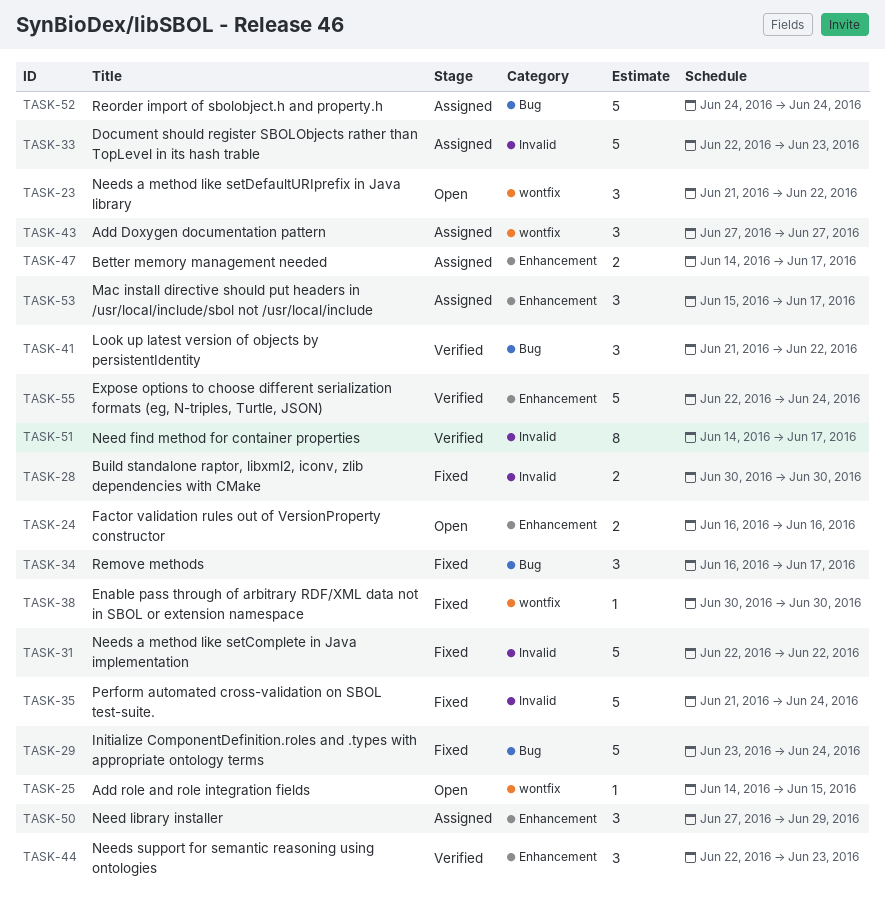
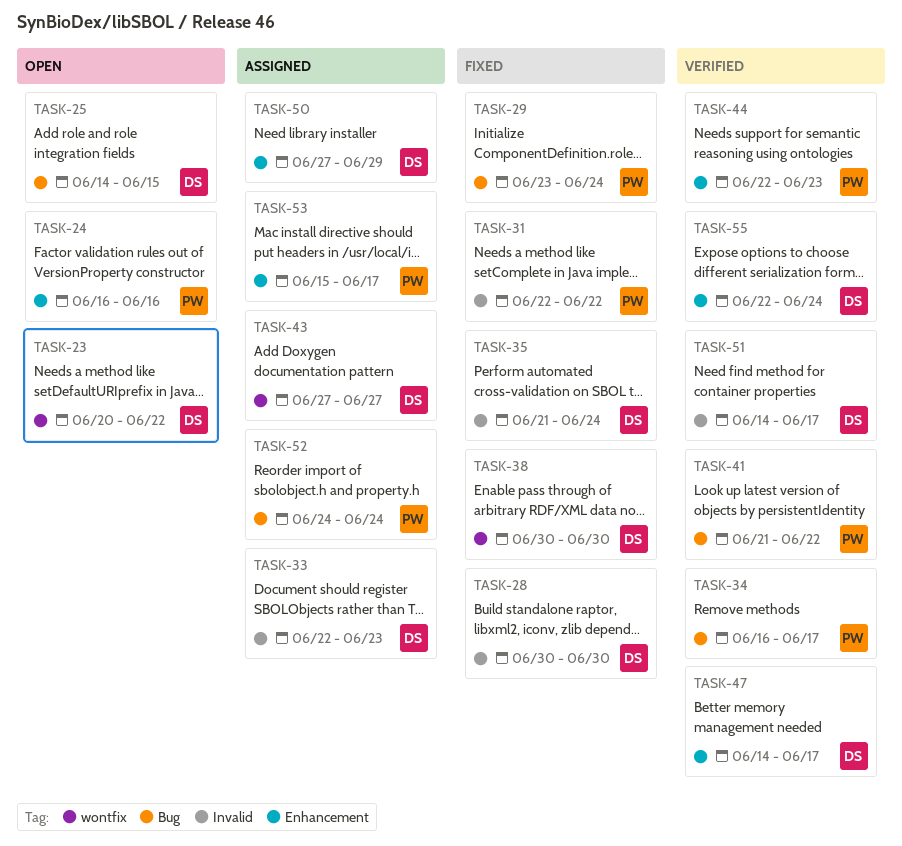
TASK-23, start: Jun 21 -> Jun 20
TASK-25, label: wontfix -> Bug
TASK-34, status: Fixed -> Verified
TASK-47, status: Assigned -> Verified

